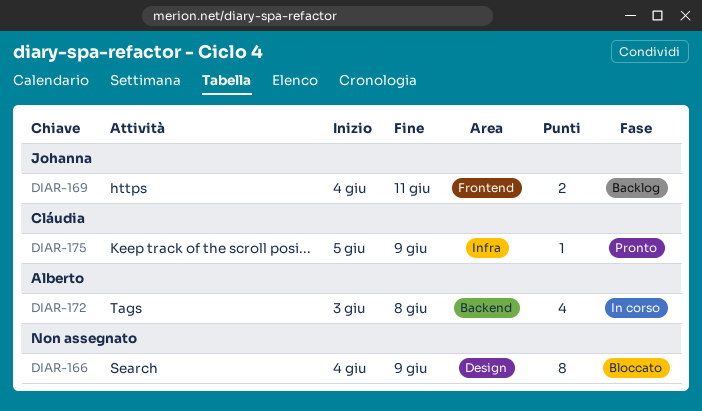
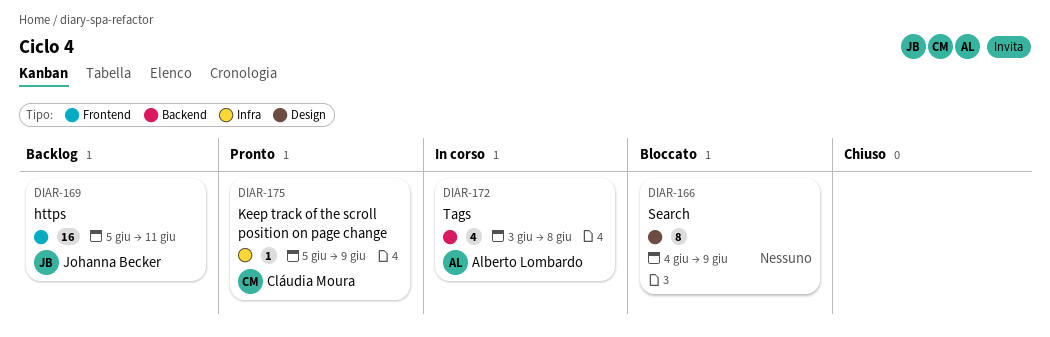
DIAR-169, estimate: 2 -> 16
DIAR-169, start: Jun 4 -> Jun 5

